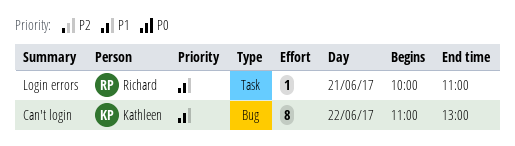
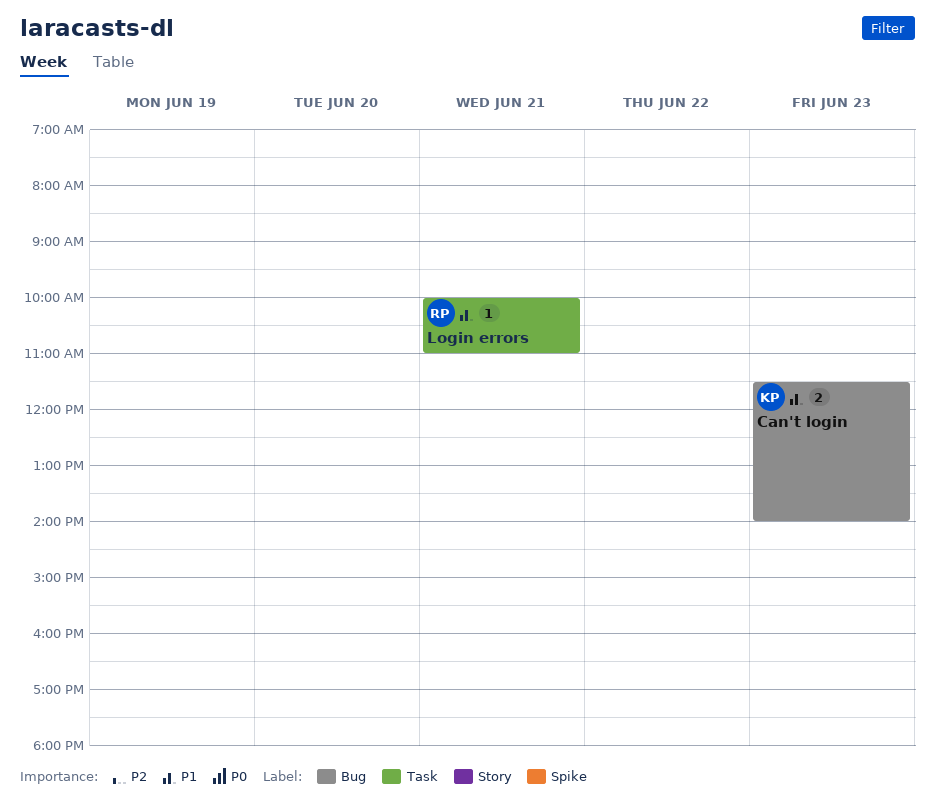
Can't login, estimate: 8 -> 2
Can't login, day: Jun 22 -> Jun 23
Can't login, begins: 11:00 -> 11:30
Can't login, ends: 13:00 -> 14:00

